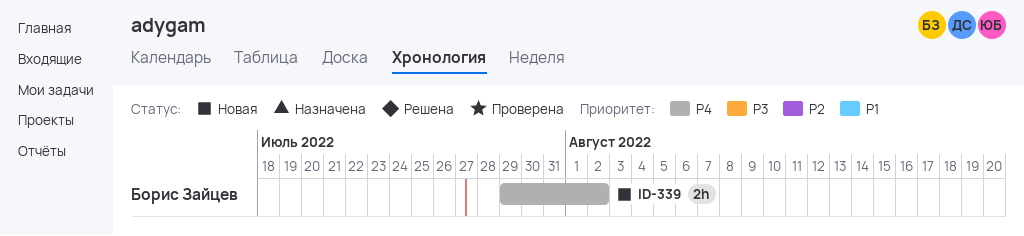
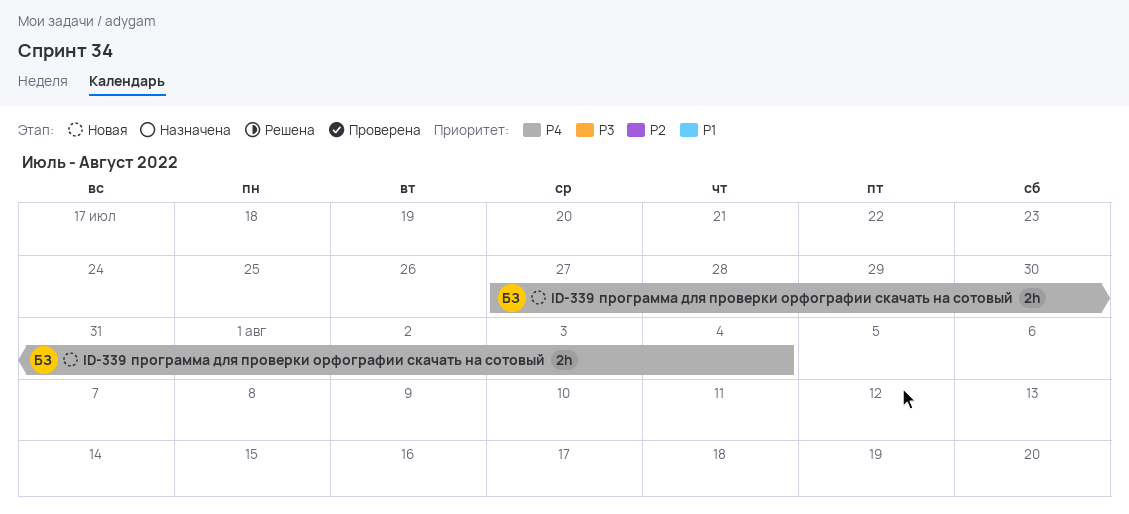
ID-339, start: Jul 29 -> Jul 27
ID-339, due: Aug 2 -> Aug 4

